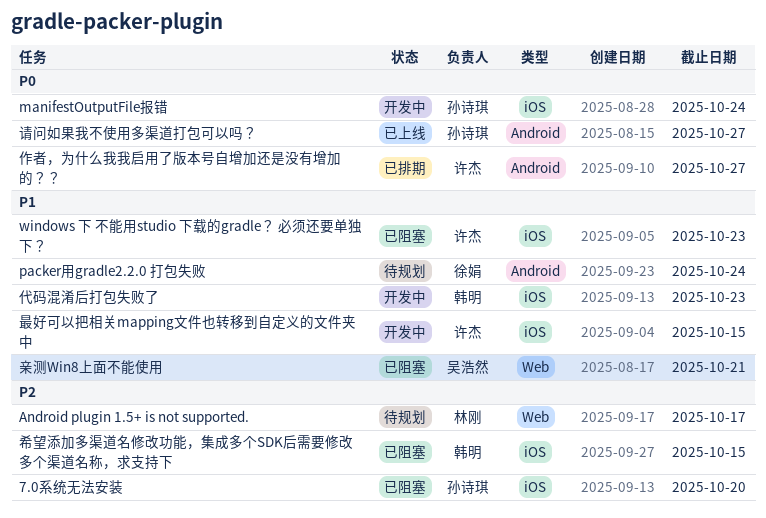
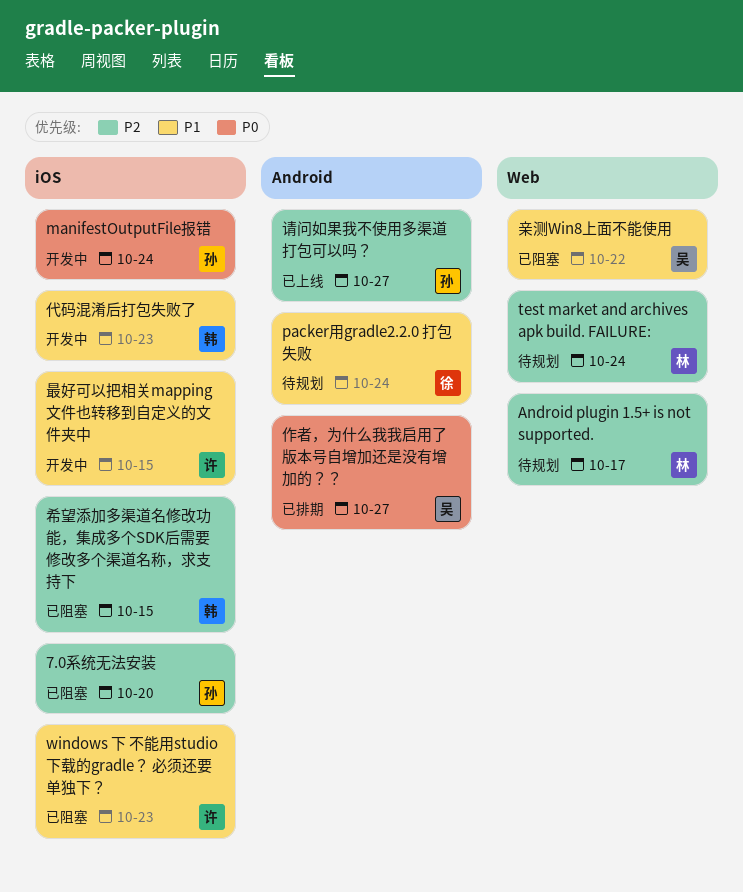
test market and archives apk build. FAILURE:: none -> present
亲测Win8上面不能使用, due: Oct 21 -> Oct 22
作者，为什么我我启用了版本号自增加还是没有增加的？？, owner: 许杰 -> 吴浩然
请问如果我不使用多渠道打包可以吗？, priority: P0 -> P2

